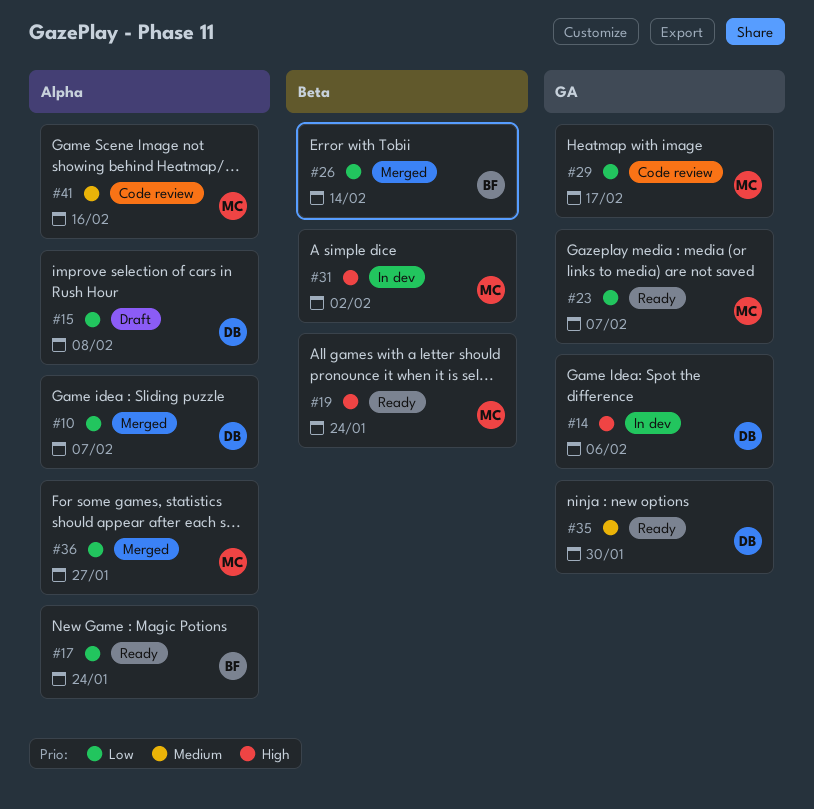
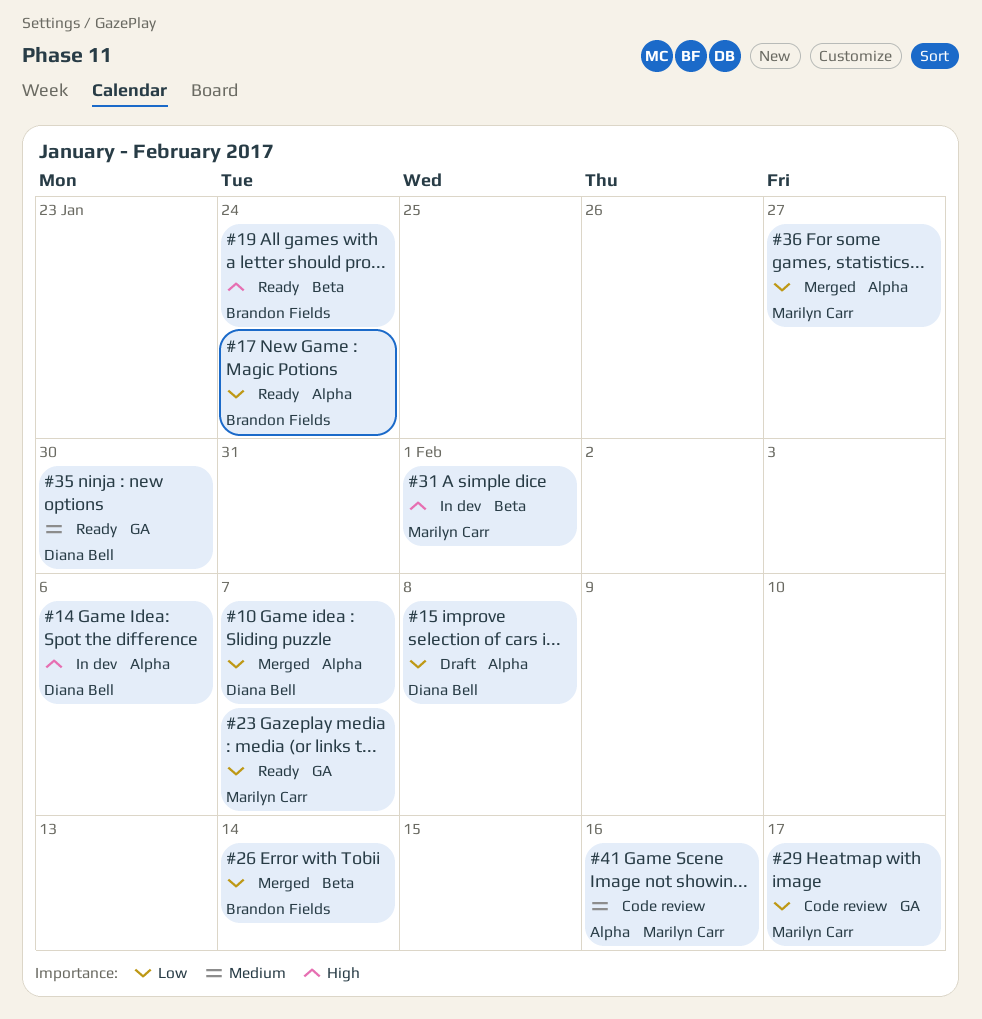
#14, label: GA -> Alpha
#19, owner: Marilyn Carr -> Brandon Fields
#31, due: Feb 2 -> Feb 1

